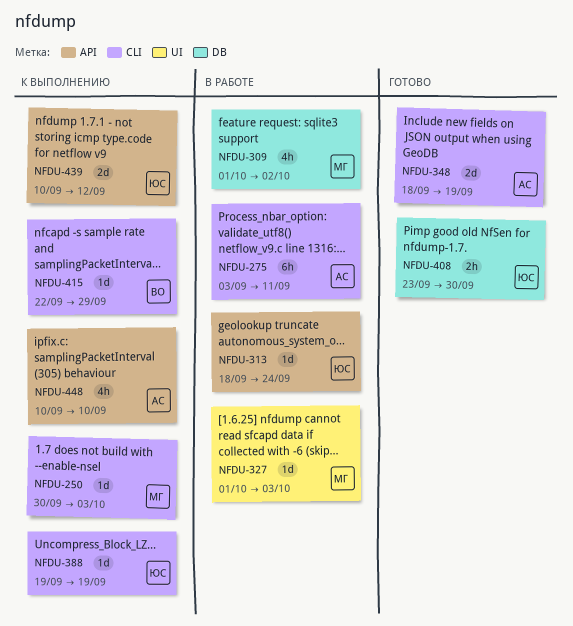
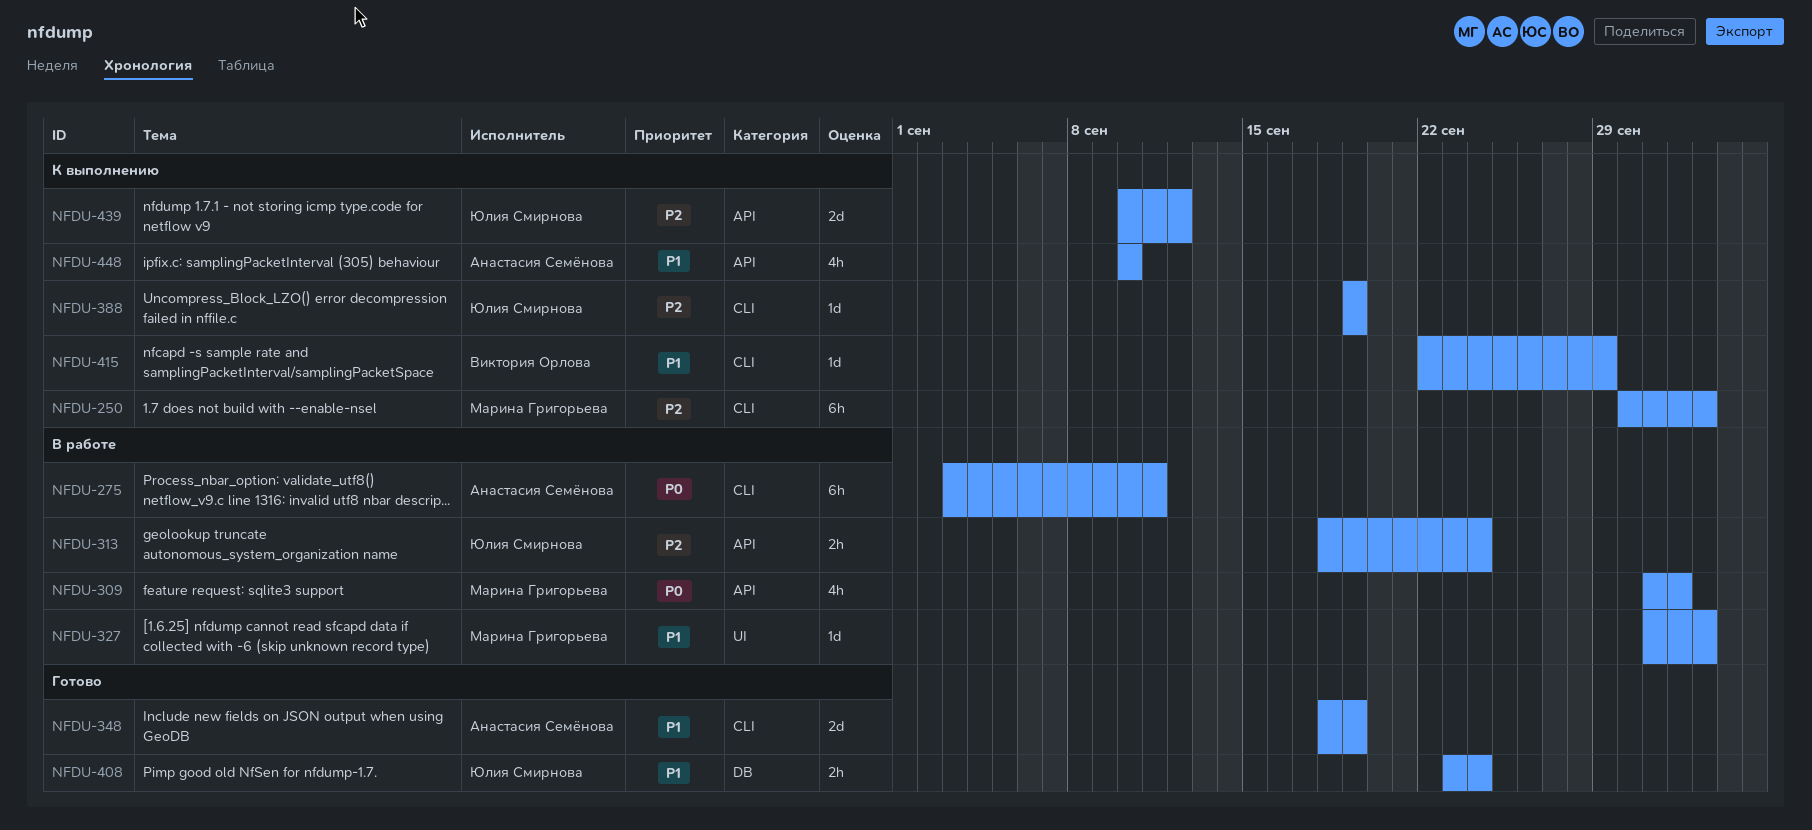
NFDU-250, estimate: 1d -> 6h
NFDU-309, label: DB -> API
NFDU-313, estimate: 1d -> 2h
NFDU-408, due: Sep 30 -> Sep 24

